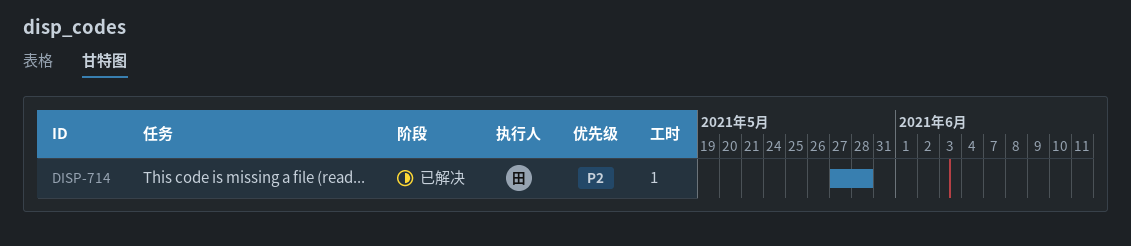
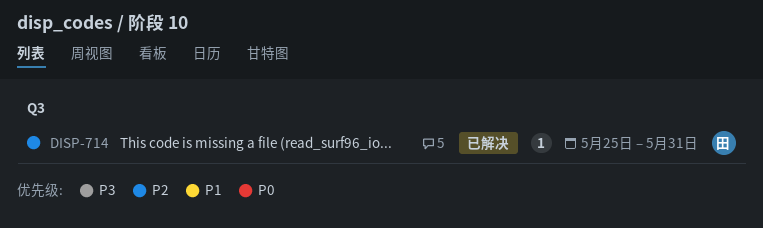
DISP-714, start: May 27 -> May 25
DISP-714, due: May 28 -> May 31

